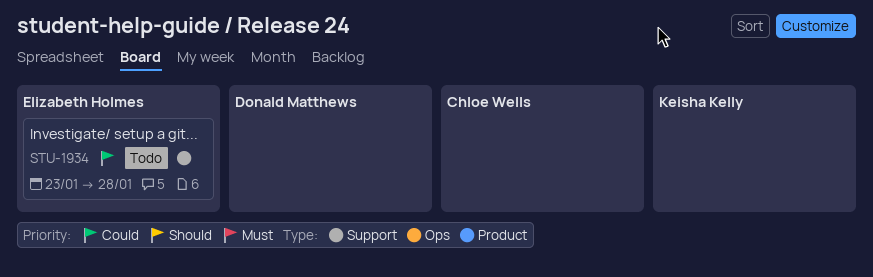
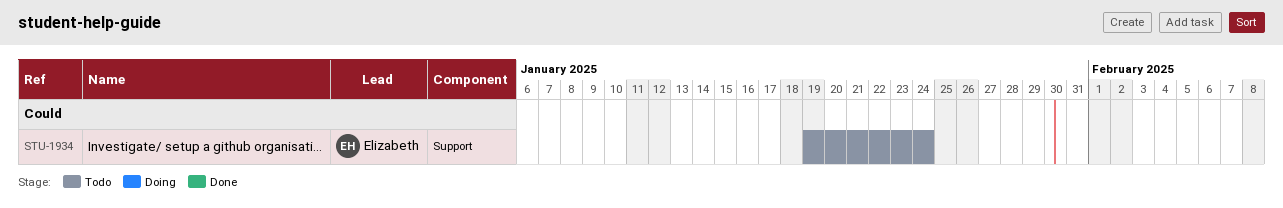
STU-1934, start: Jan 23 -> Jan 19
STU-1934, due: Jan 28 -> Jan 24

